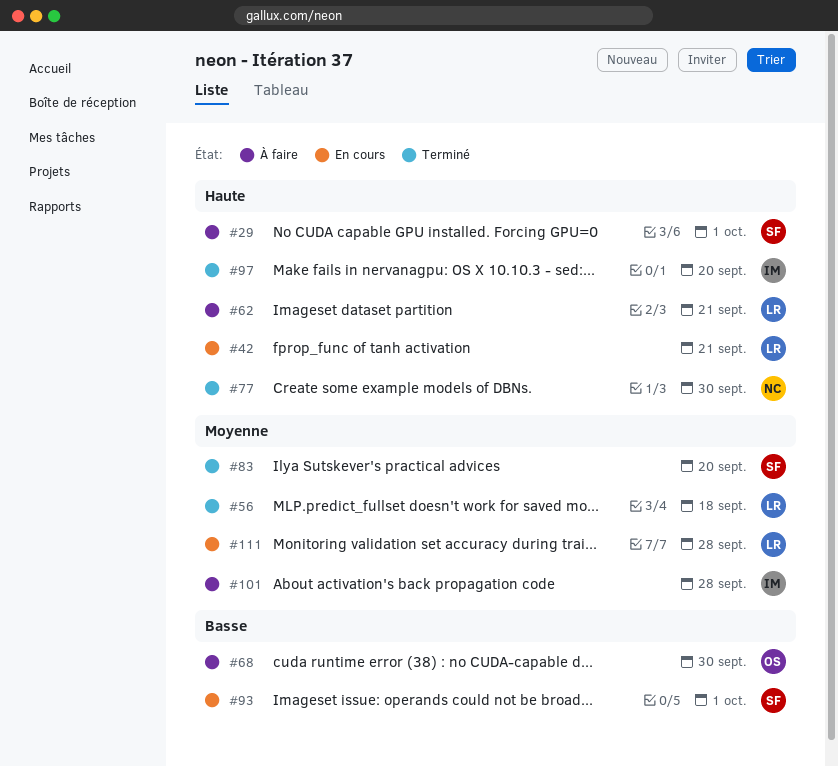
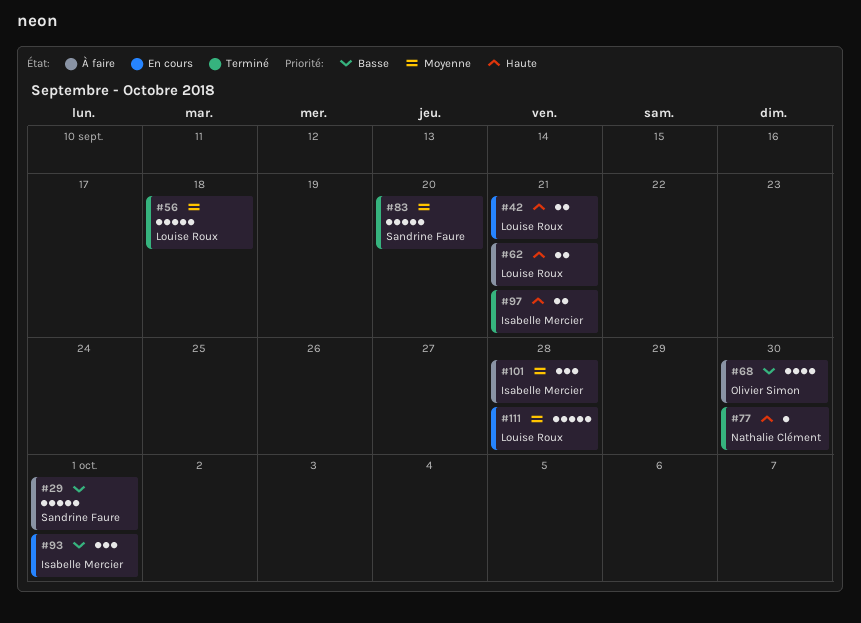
#29, priority: Haute -> Basse
#93, owner: Sandrine Faure -> Isabelle Mercier
#97, due: Sep 20 -> Sep 21

